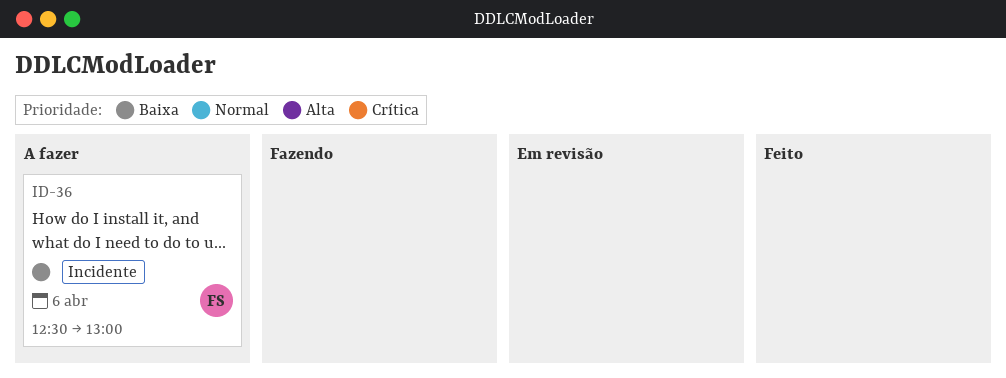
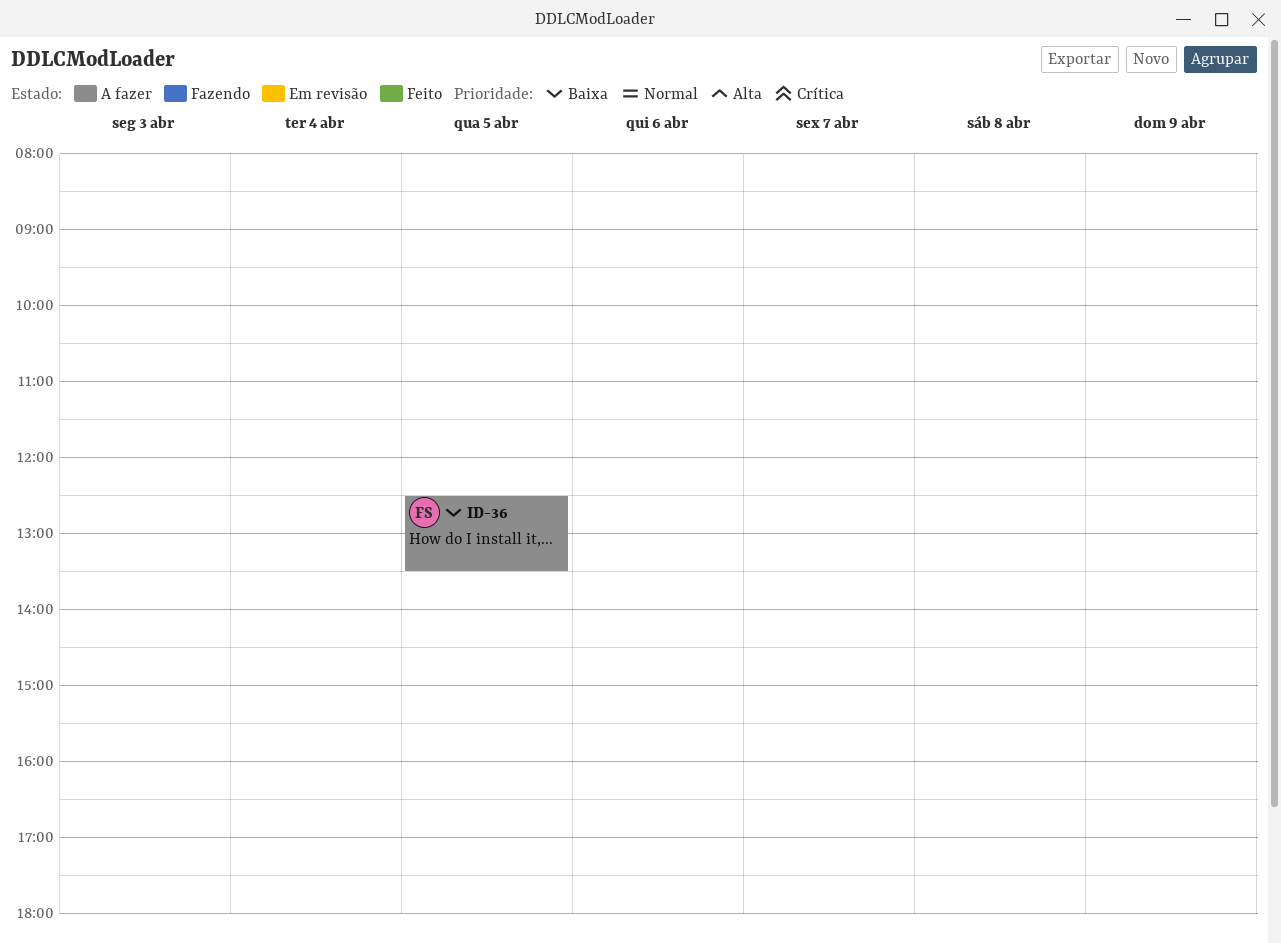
ID-36, day: Apr 6 -> Apr 5
ID-36, ends: 13:00 -> 13:30

